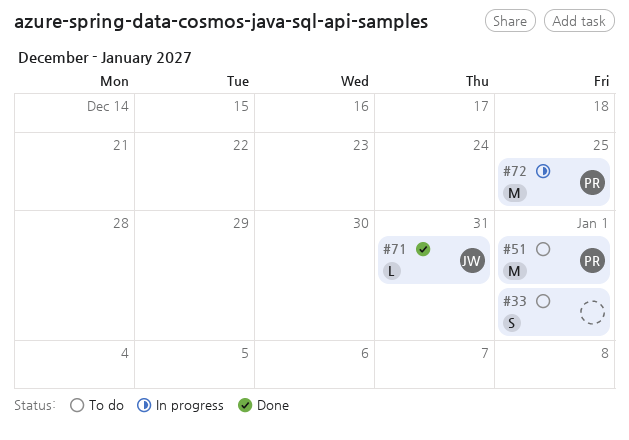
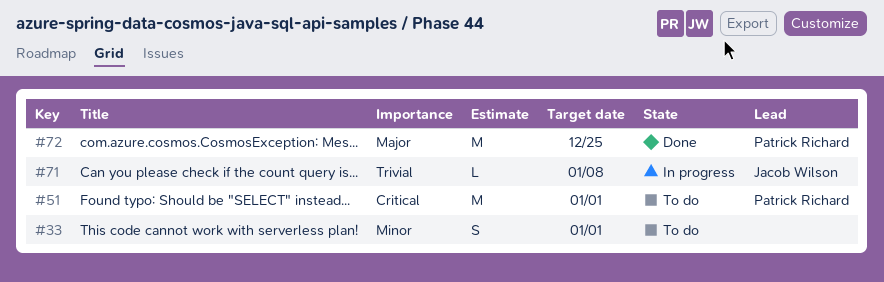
#71, status: Done -> In progress
#71, due: Dec 31 -> Jan 8
#72, status: In progress -> Done

